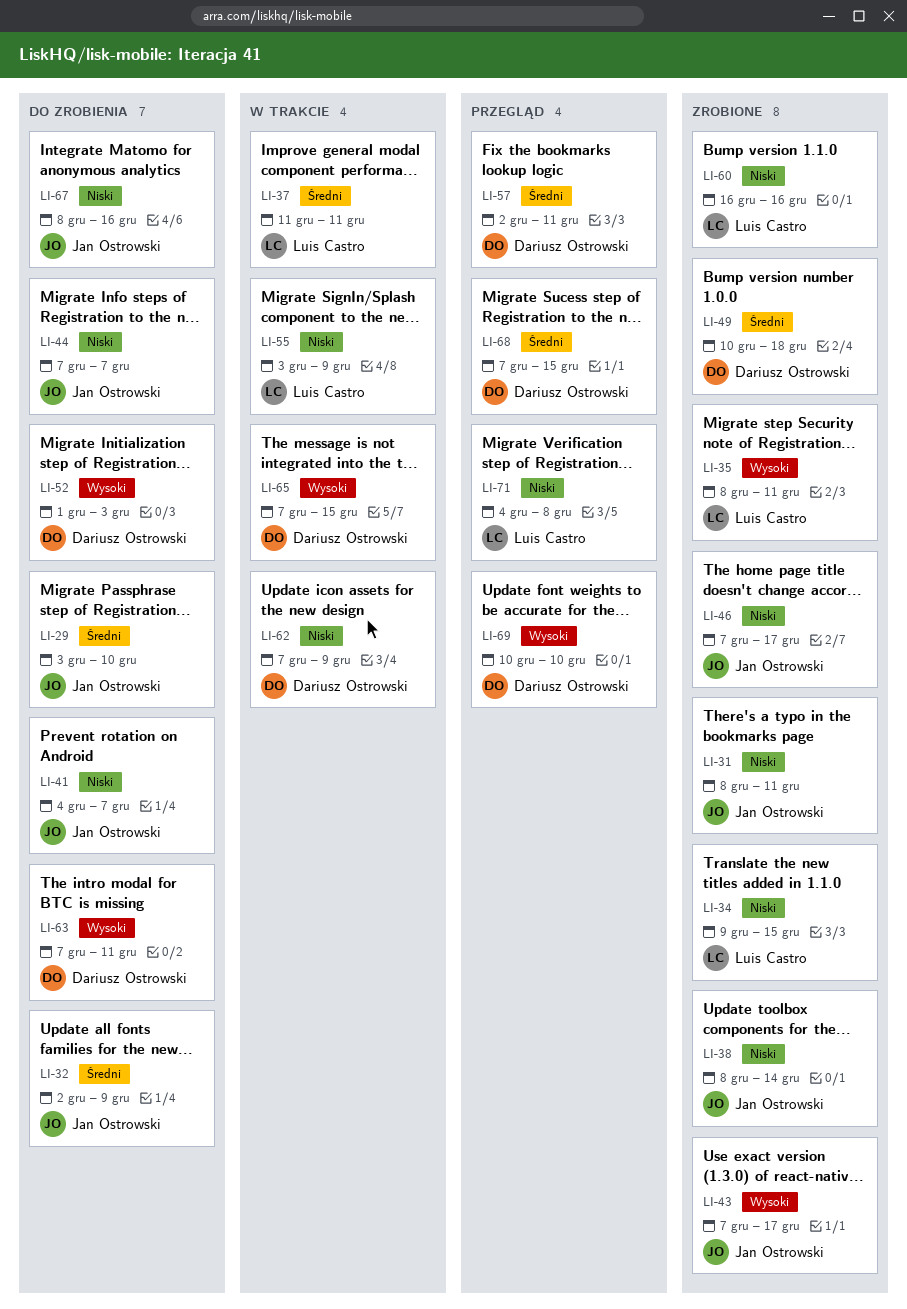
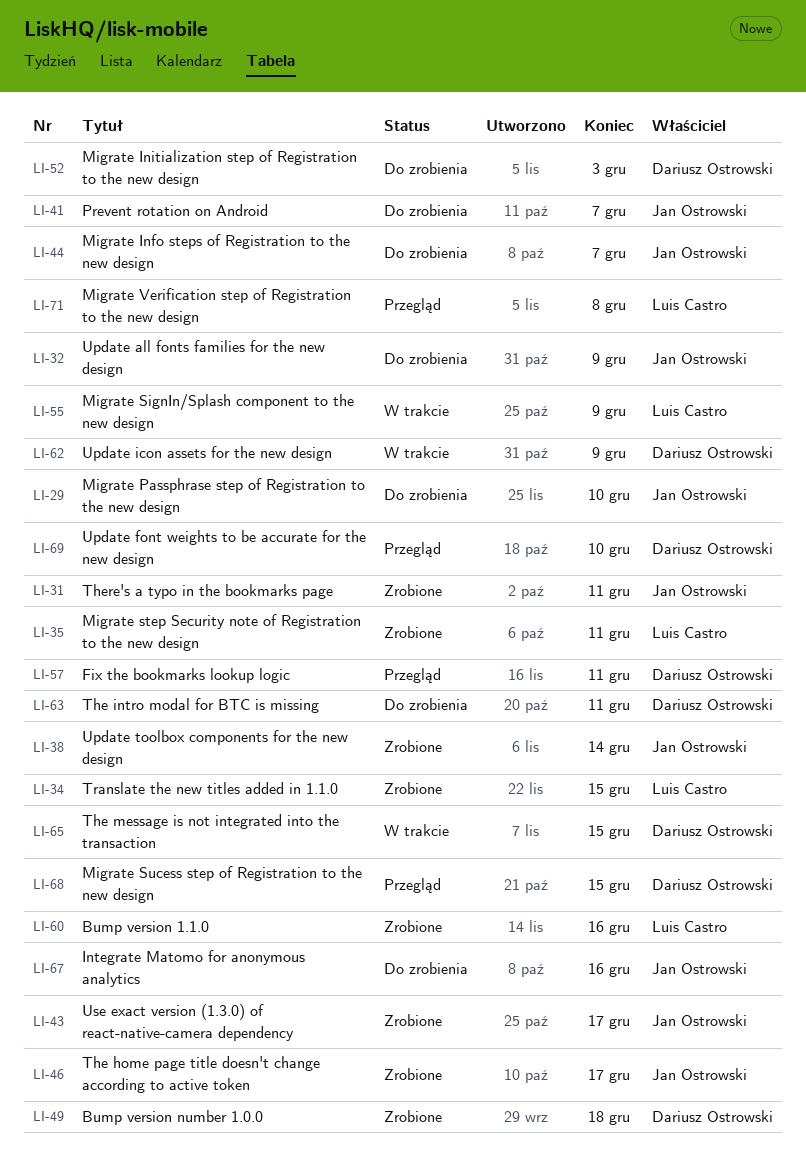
LI-37: present -> none

